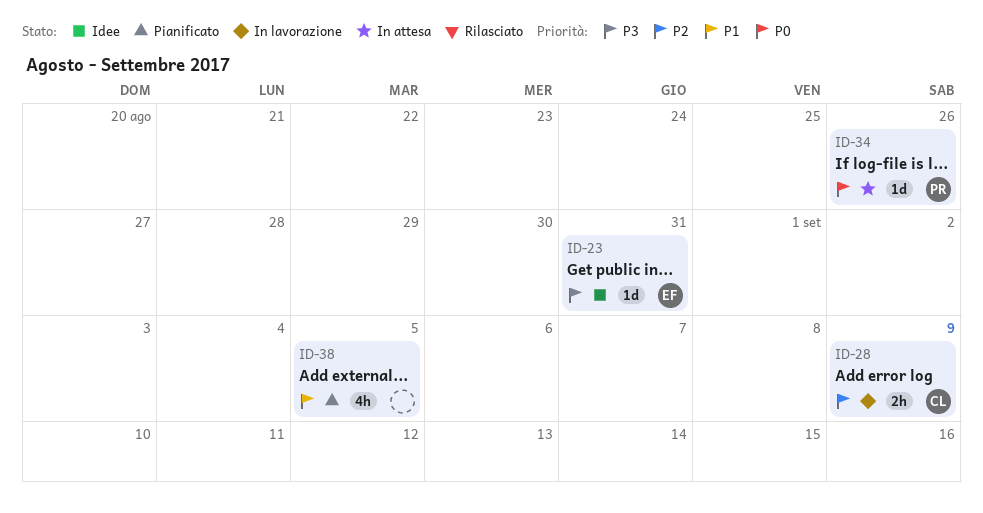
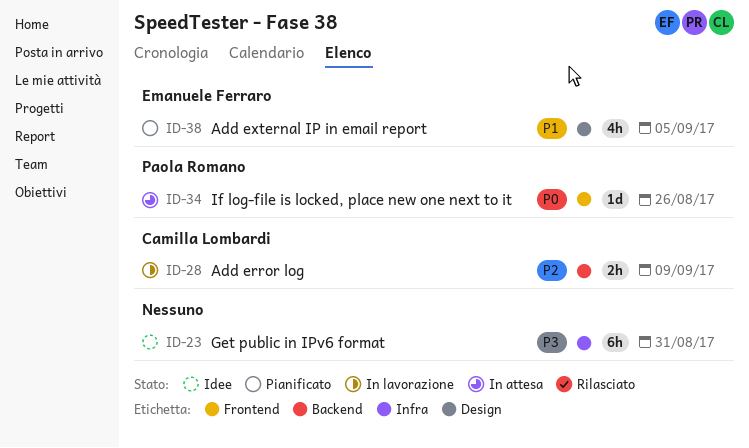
ID-23, owner: Emanuele Ferraro -> none
ID-23, estimate: 1d -> 6h
ID-38, owner: none -> Emanuele Ferraro

